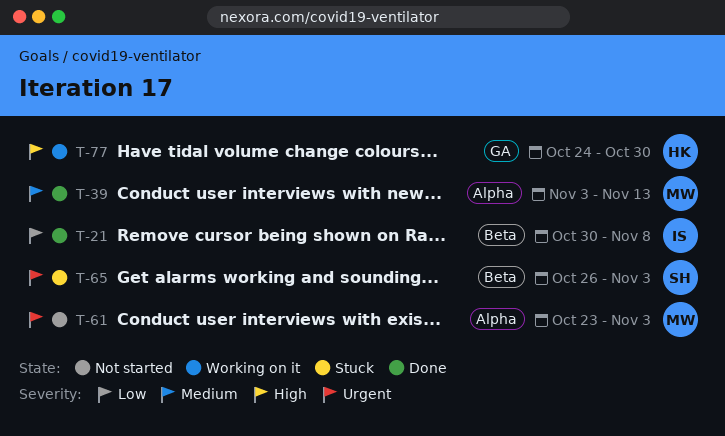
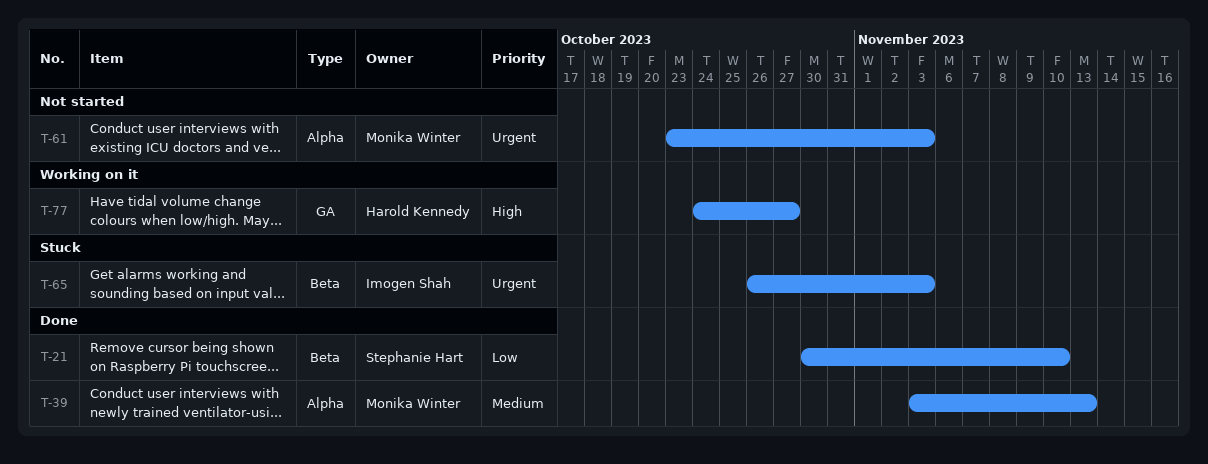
T-21, owner: Imogen Shah -> Stephanie Hart
T-21, due: Nov 8 -> Nov 10
T-65, owner: Stephanie Hart -> Imogen Shah
T-77, due: Oct 30 -> Oct 27

